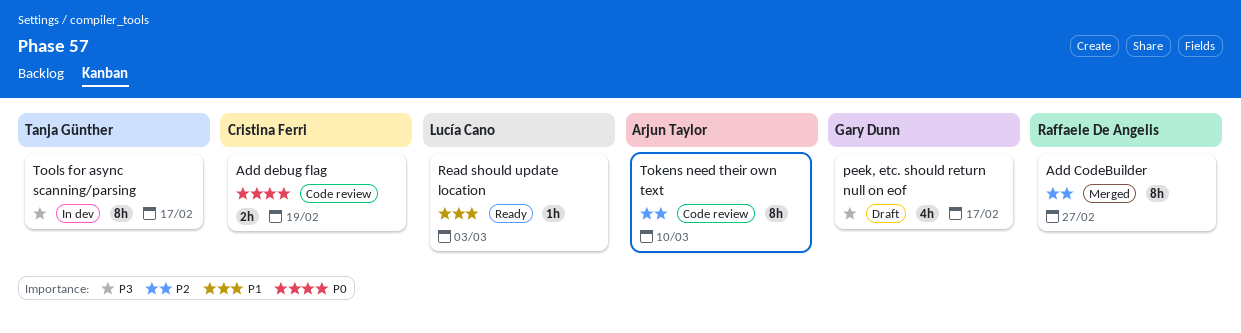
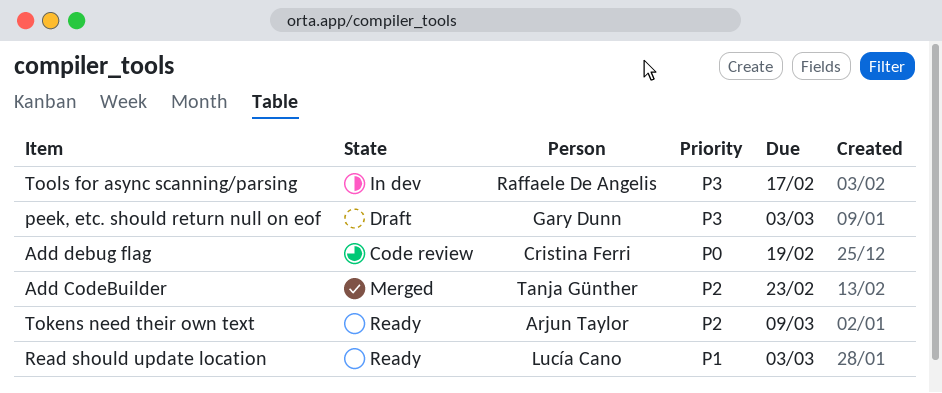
Add CodeBuilder, owner: Raffaele De Angelis -> Tanja Günther
Add CodeBuilder, due: Feb 27 -> Feb 23
peek, etc. should return null on eof, due: Feb 17 -> Mar 3
Tokens need their own text, status: Code review -> Ready
Tokens need their own text, due: Mar 10 -> Mar 9
Tools for async scanning/parsing, owner: Tanja Günther -> Raffaele De Angelis

